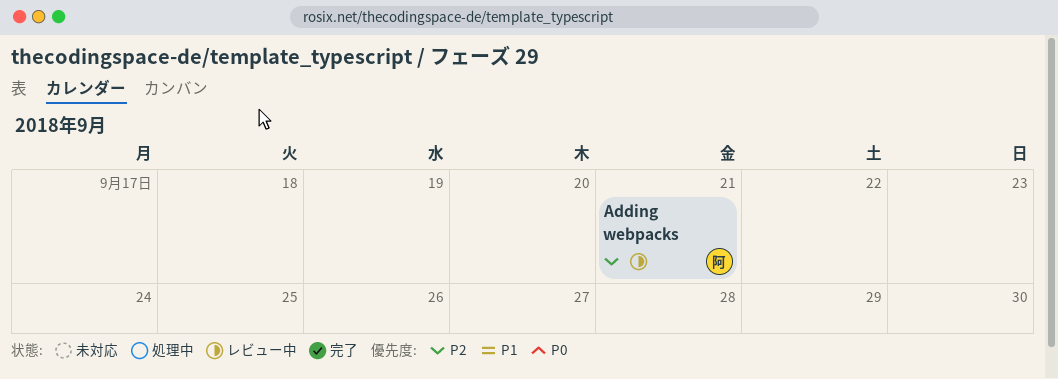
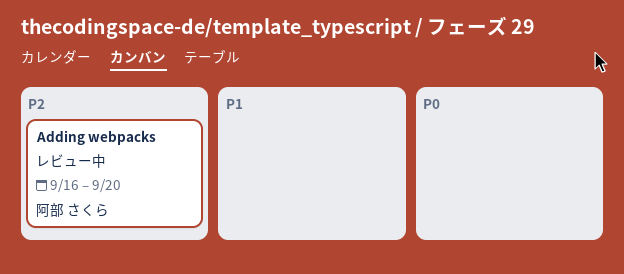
Adding webpacks, due: Sep 21 -> Sep 20

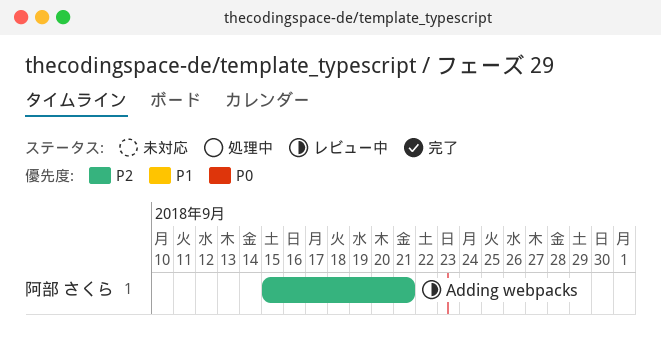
Adding webpacks, start: Sep 16 -> Sep 15
Adding webpacks, due: Sep 20 -> Sep 21

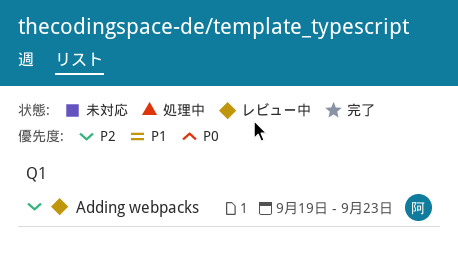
Adding webpacks, start: Sep 15 -> Sep 19
Adding webpacks, due: Sep 21 -> Sep 23

